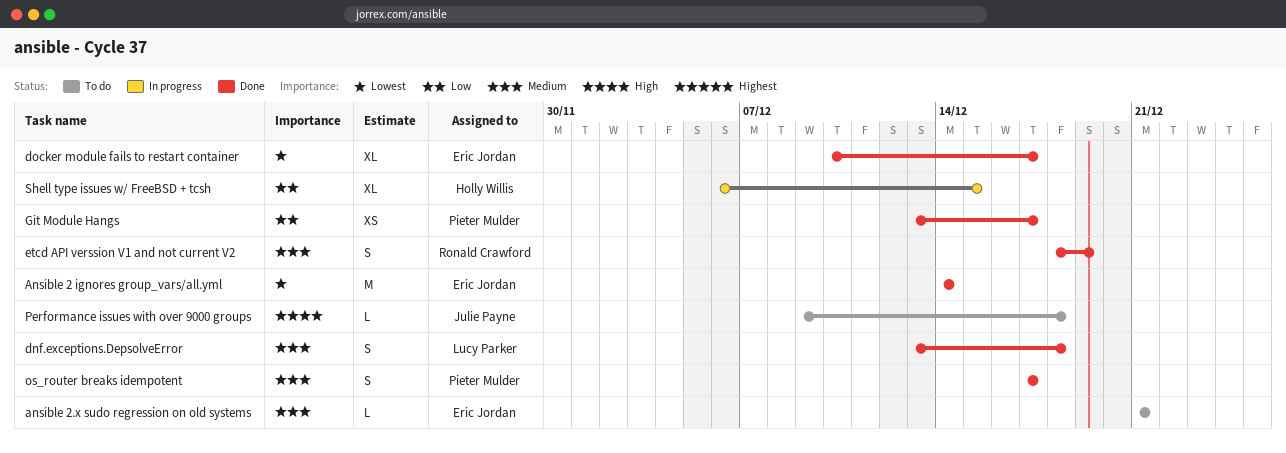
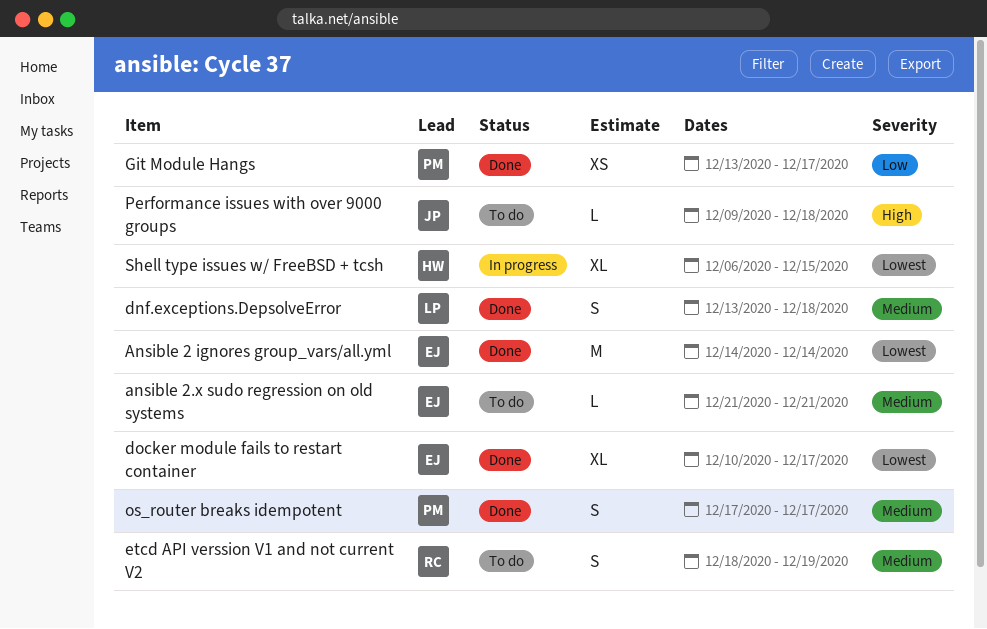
etcd API verssion V1 and not current V2, status: Done -> To do
Shell type issues w/ FreeBSD + tcsh, priority: Low -> Lowest

